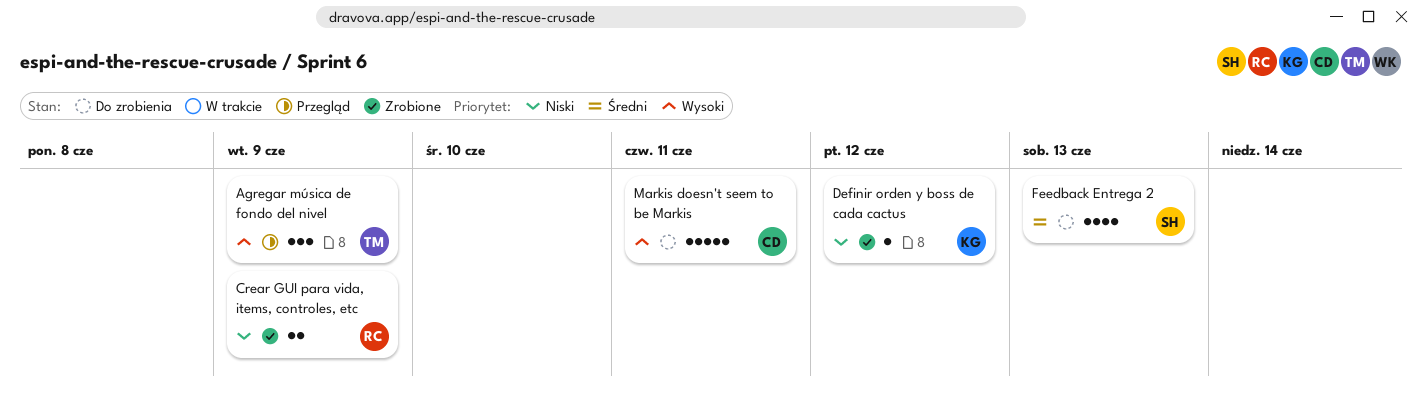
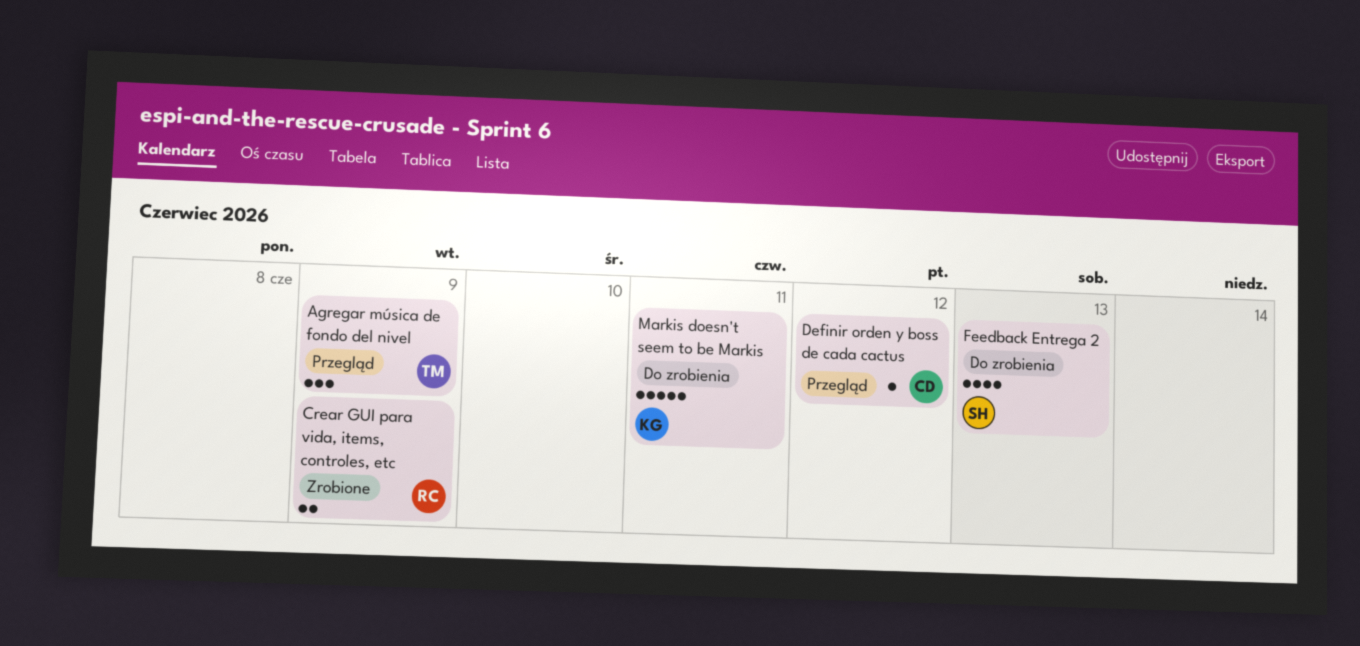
Definir orden y boss de cada cactus, status: Zrobione -> Przegląd
Definir orden y boss de cada cactus, owner: KG -> CD
Markis doesn't seem to be Markis, owner: CD -> KG

